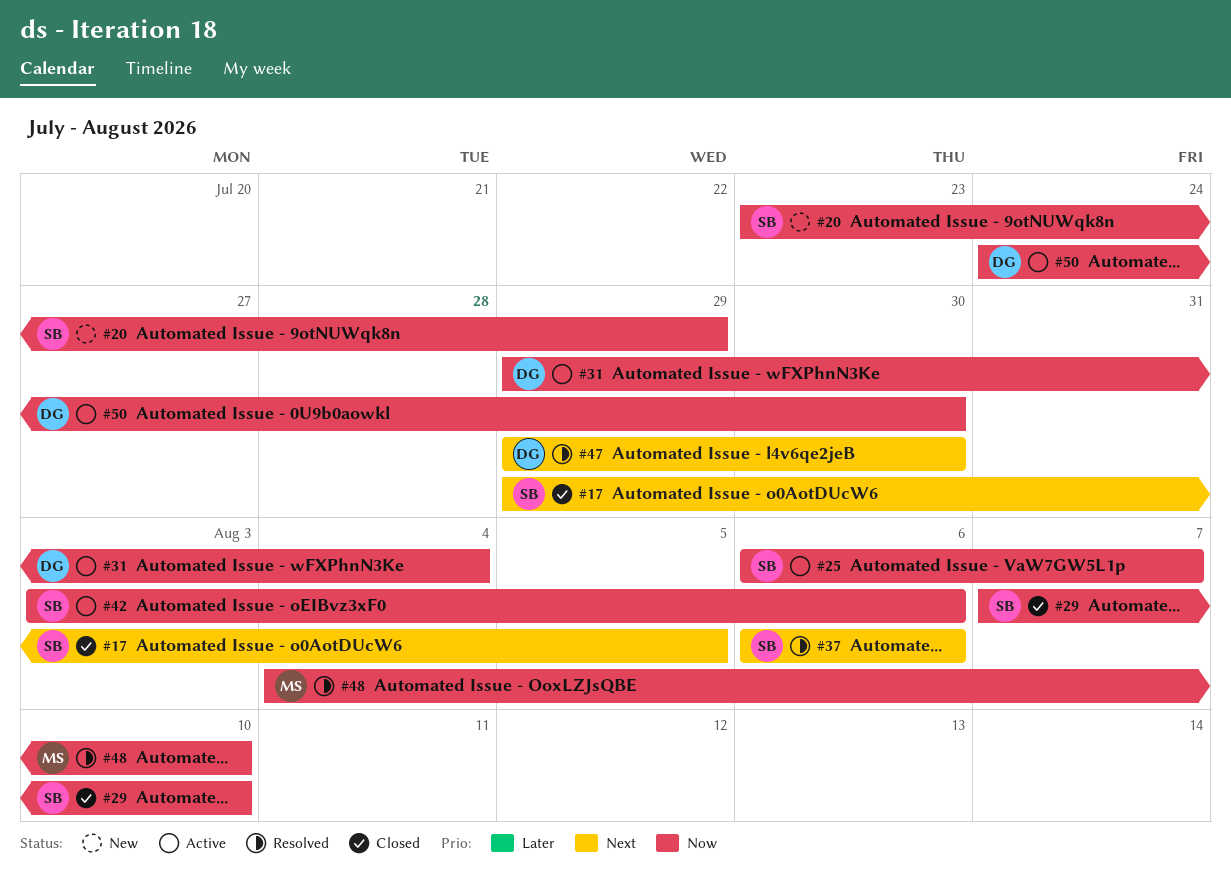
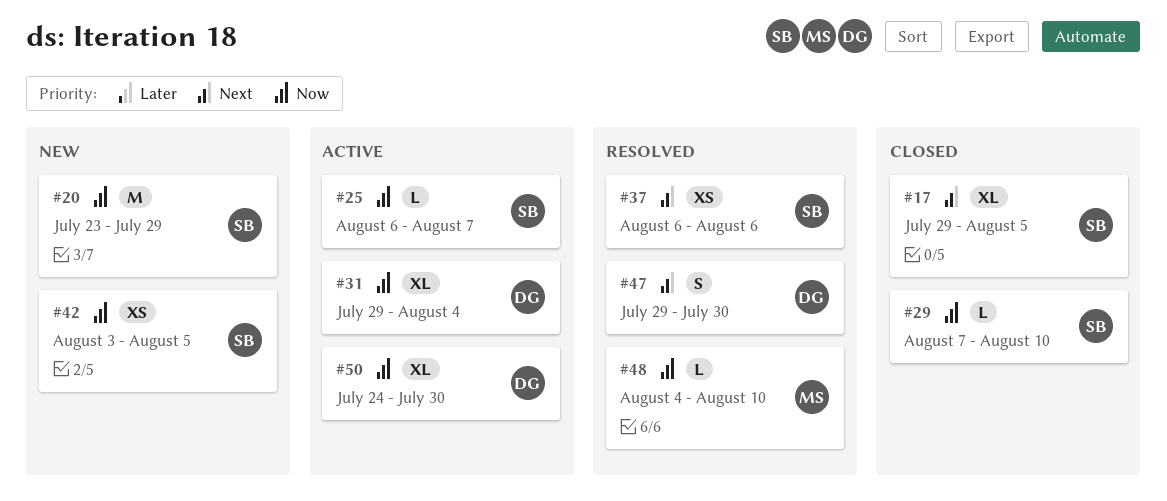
#42, status: Active -> New
#42, due: Aug 6 -> Aug 5

